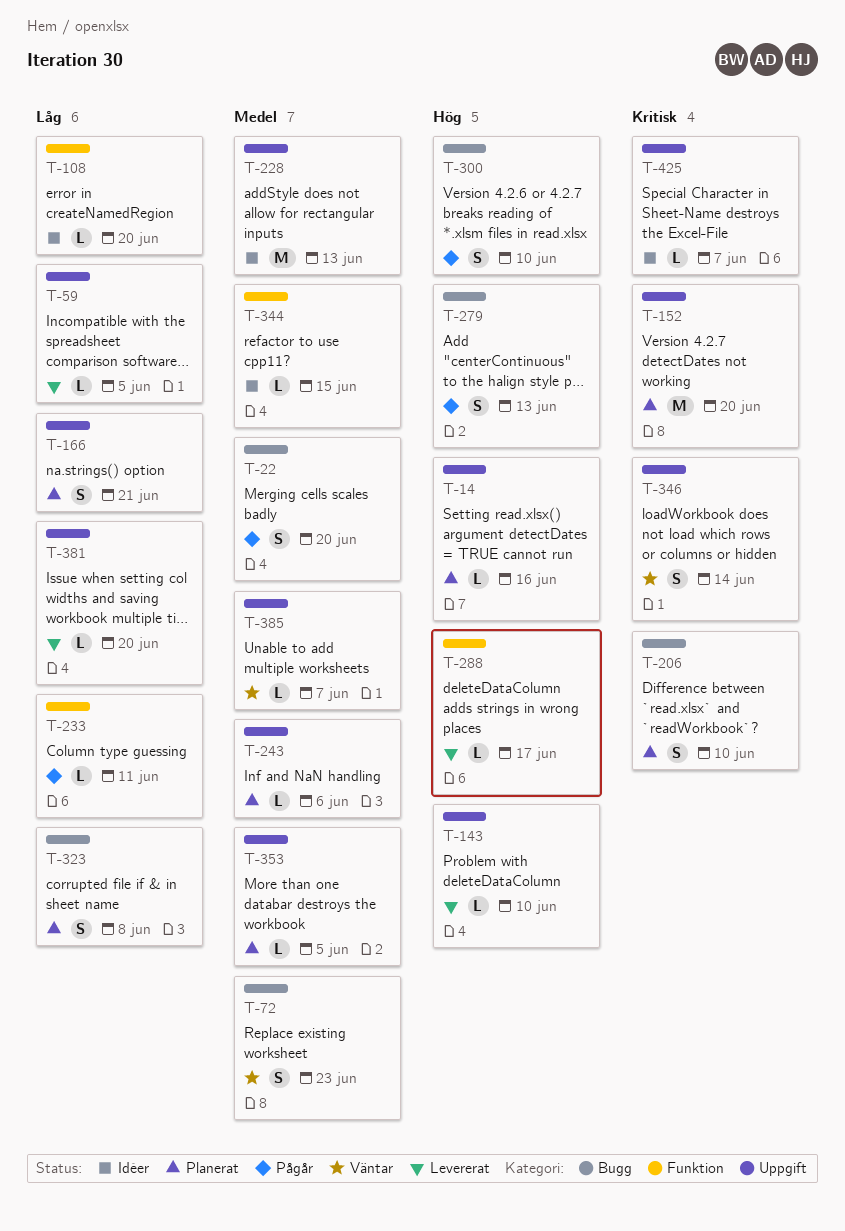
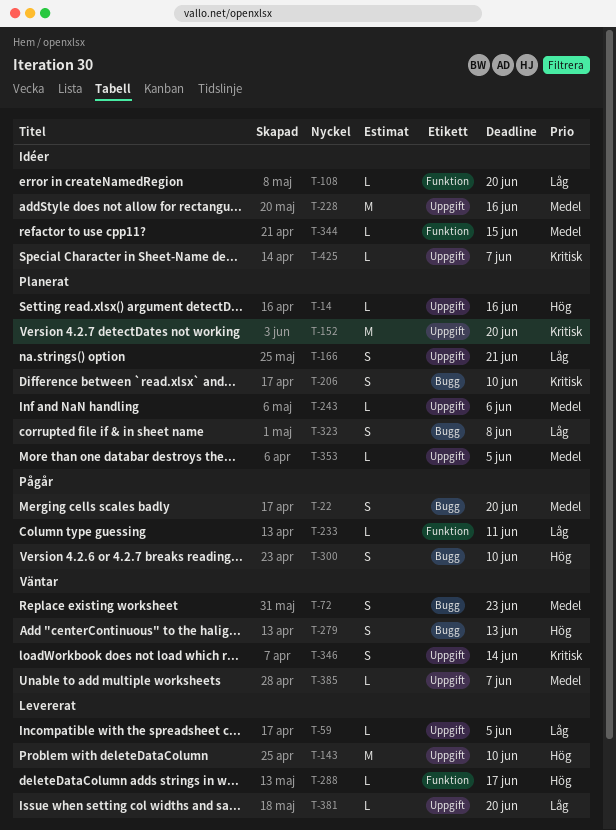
T-143, estimate: L -> M
T-228, due: Jun 13 -> Jun 16
T-279, status: Pågår -> Väntar

